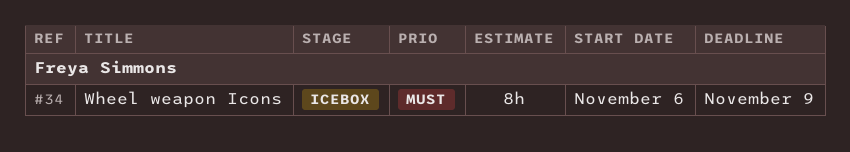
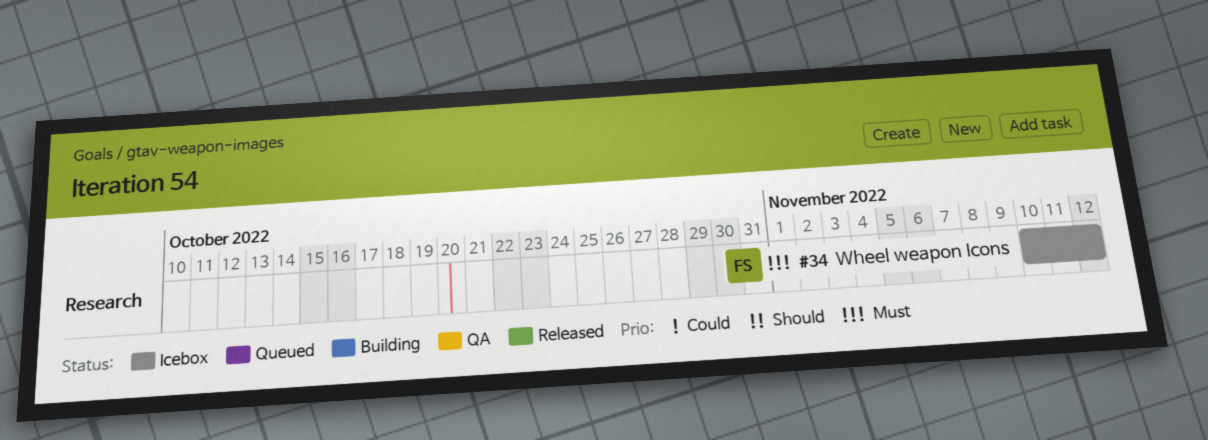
#34, start: Nov 6 -> Nov 10
#34, due: Nov 9 -> Nov 12

